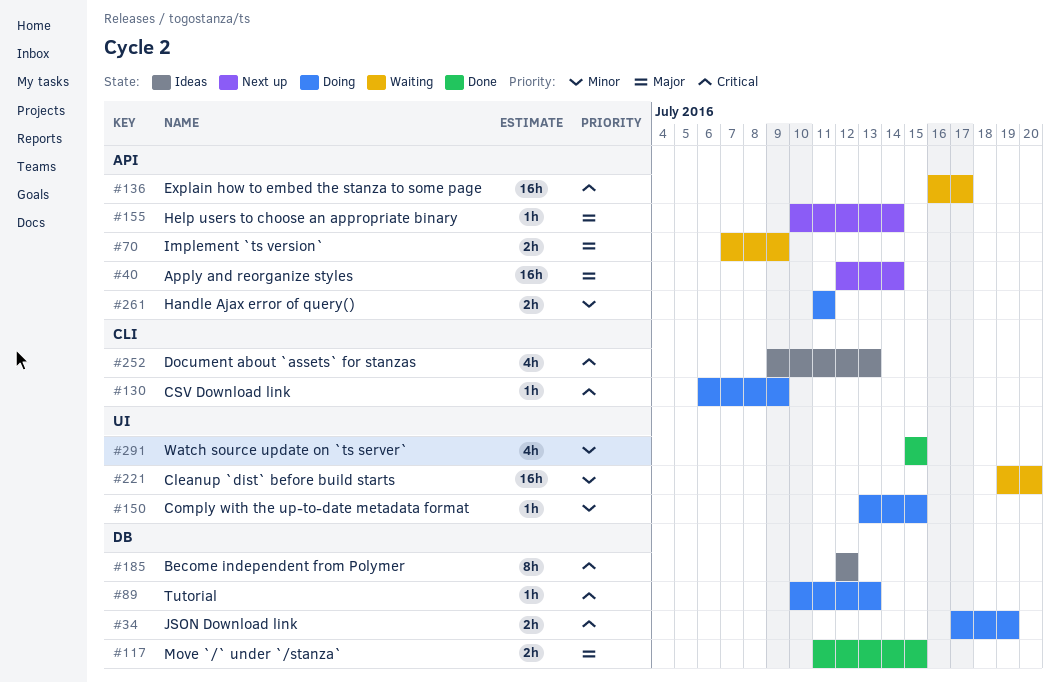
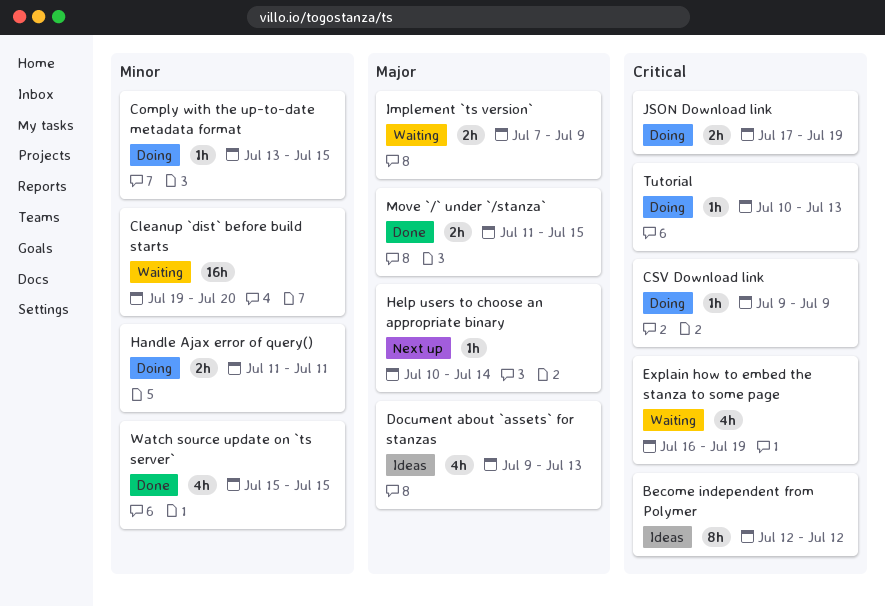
Apply and reorganize styles: present -> none
CSV Download link, start: Jul 6 -> Jul 9
Document about `assets` for stanzas, priority: Critical -> Major
Explain how to embed the stanza to some page, estimate: 16h -> 4h
Explain how to embed the stanza to some page, due: Jul 17 -> Jul 19

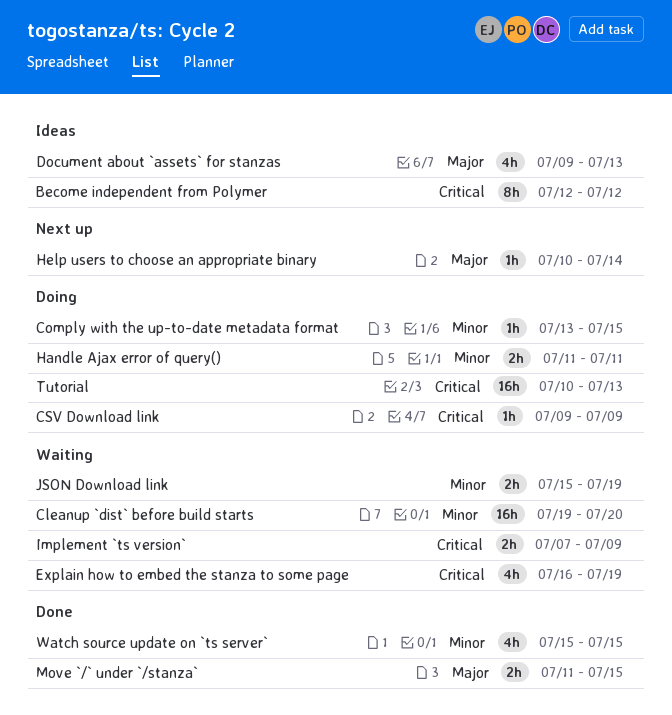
Implement `ts version`, priority: Major -> Critical
JSON Download link, status: Doing -> Waiting
JSON Download link, priority: Critical -> Minor
JSON Download link, start: Jul 17 -> Jul 15
Tutorial, estimate: 1h -> 16h

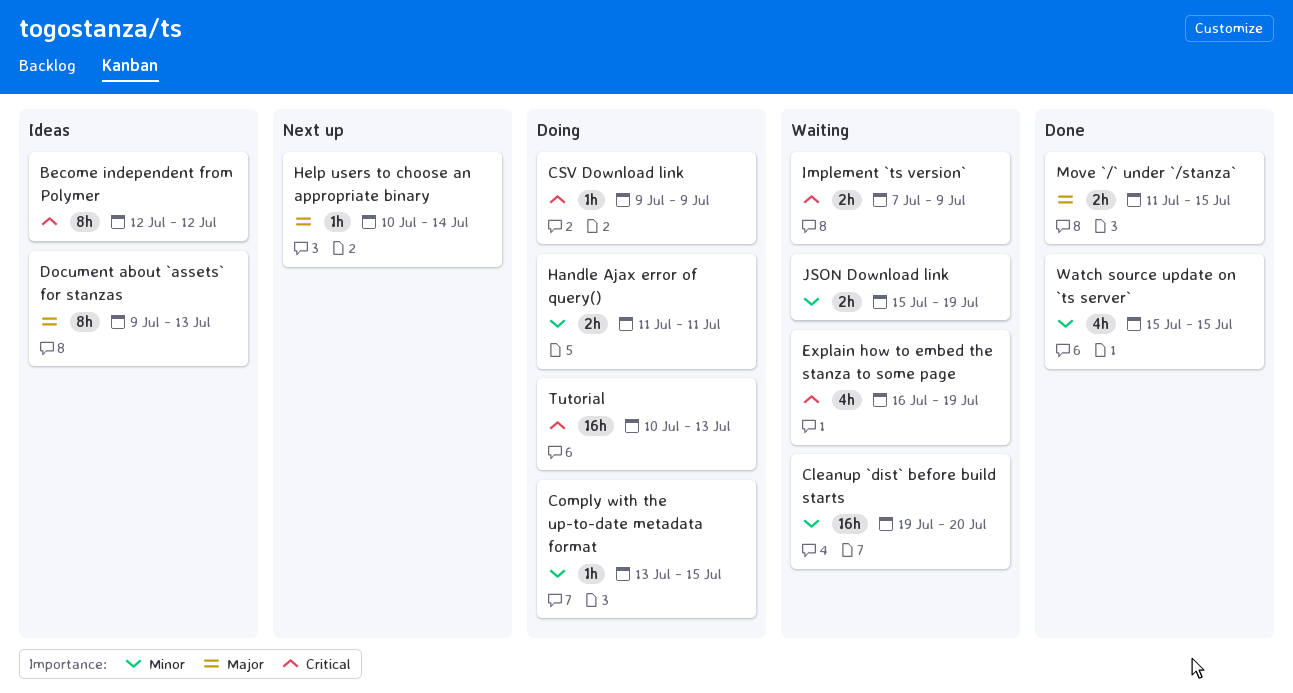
Document about `assets` for stanzas, estimate: 4h -> 8h

